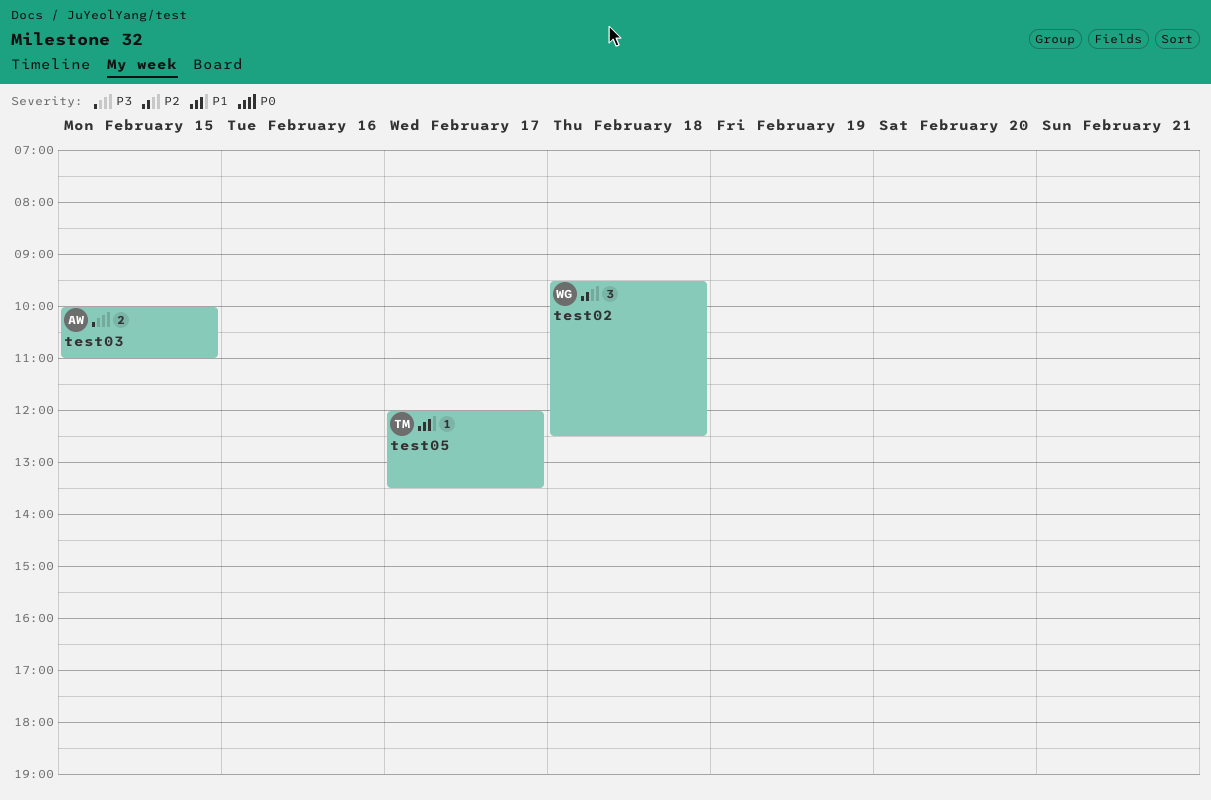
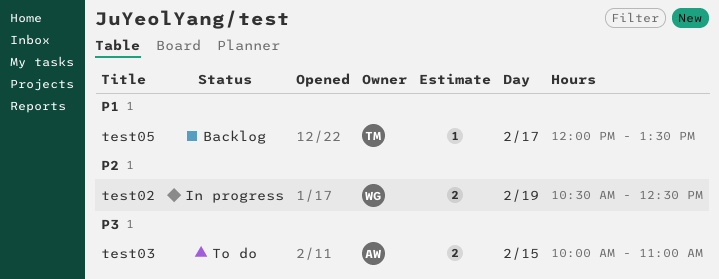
test02, estimate: 3 -> 2
test02, day: Feb 18 -> Feb 19
test02, begins: 09:30 -> 10:30

